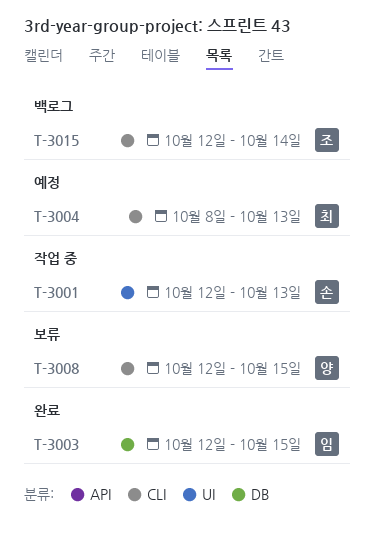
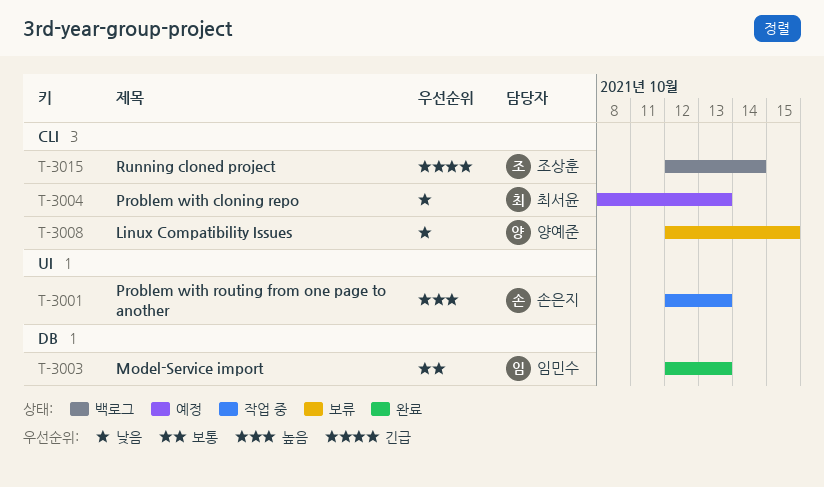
T-3003, due: Oct 15 -> Oct 13

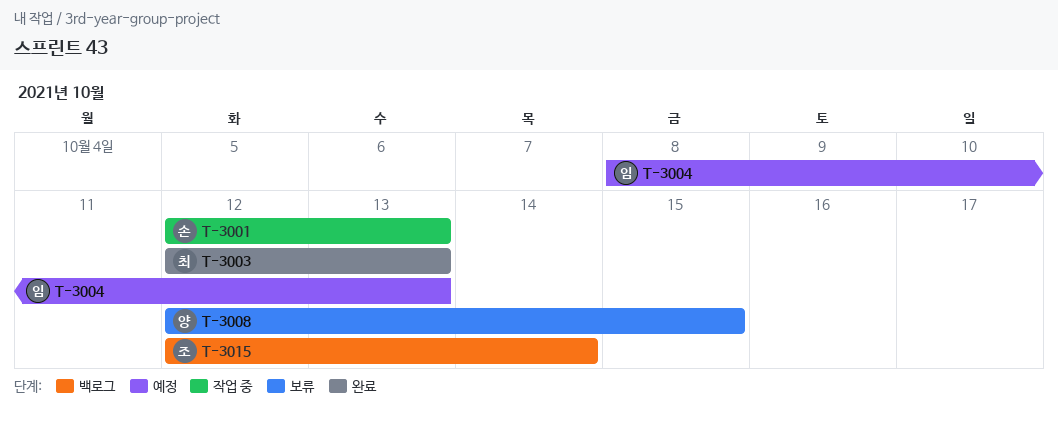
T-3003, owner: 임민수 -> 최서윤
T-3004, owner: 최서윤 -> 임민수

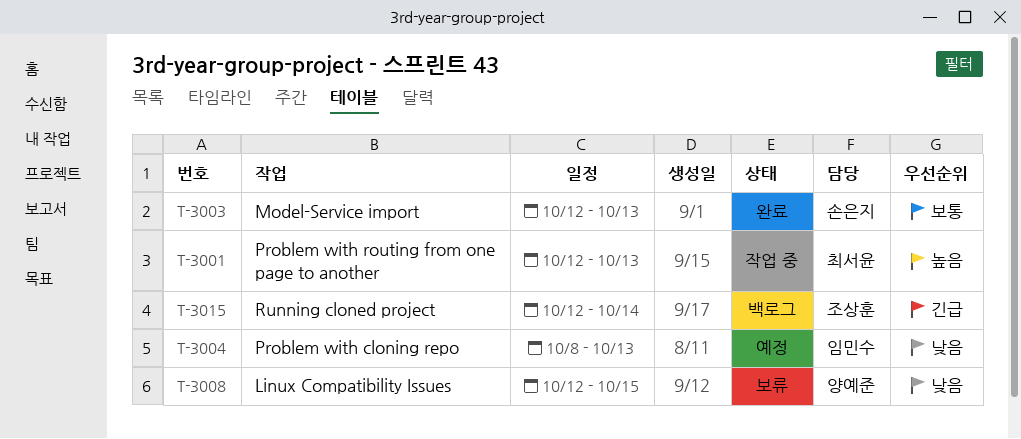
T-3001, owner: 손은지 -> 최서윤
T-3003, owner: 최서윤 -> 손은지

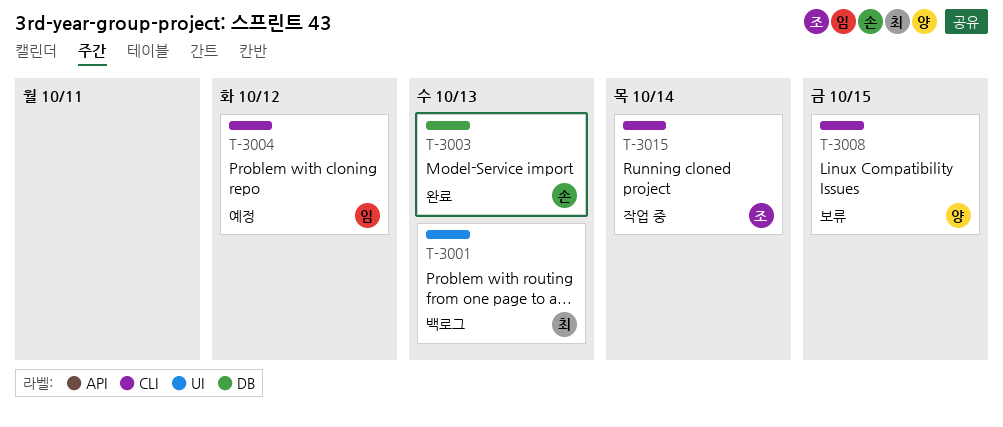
T-3001, status: 작업 중 -> 백로그
T-3004, due: Oct 13 -> Oct 12
T-3015, status: 백로그 -> 작업 중

